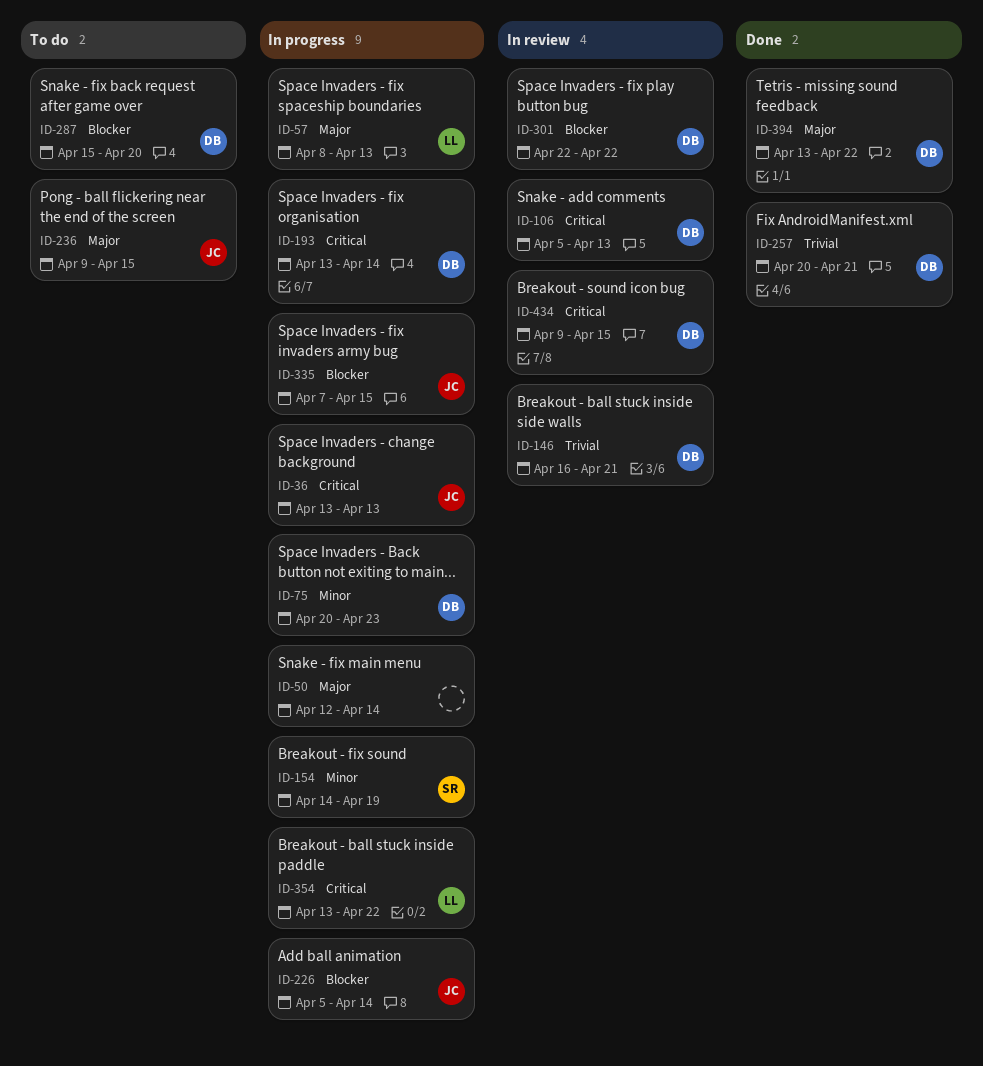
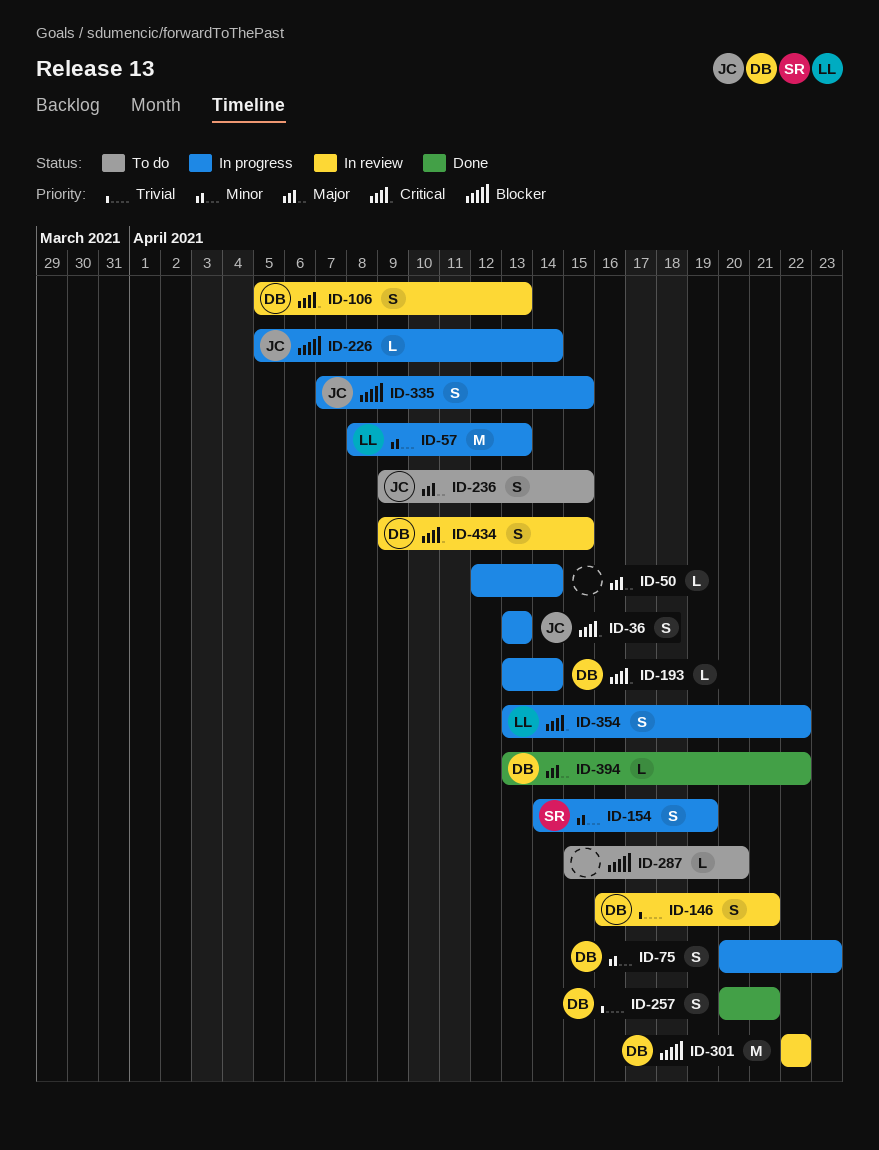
ID-57, priority: Major -> Minor
ID-287, owner: DB -> none

